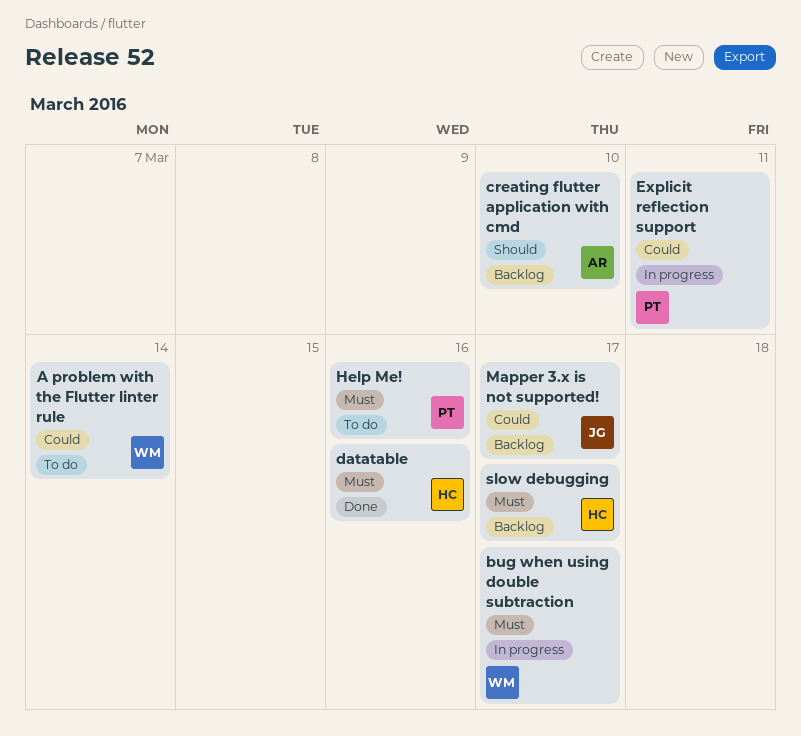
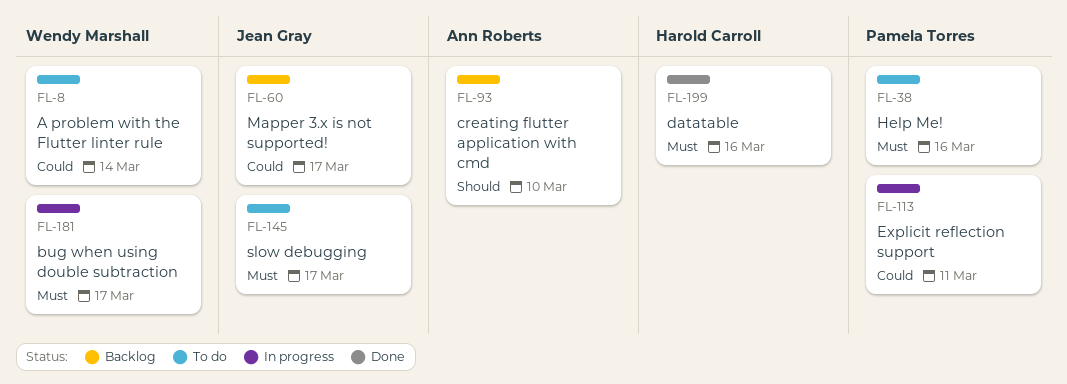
slow debugging, status: Backlog -> To do
slow debugging, owner: Harold Carroll -> Jean Gray

